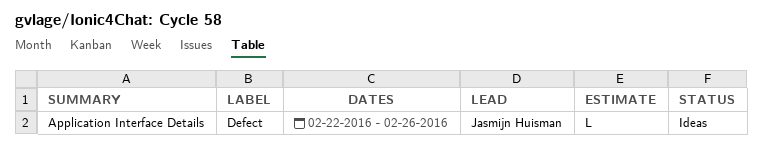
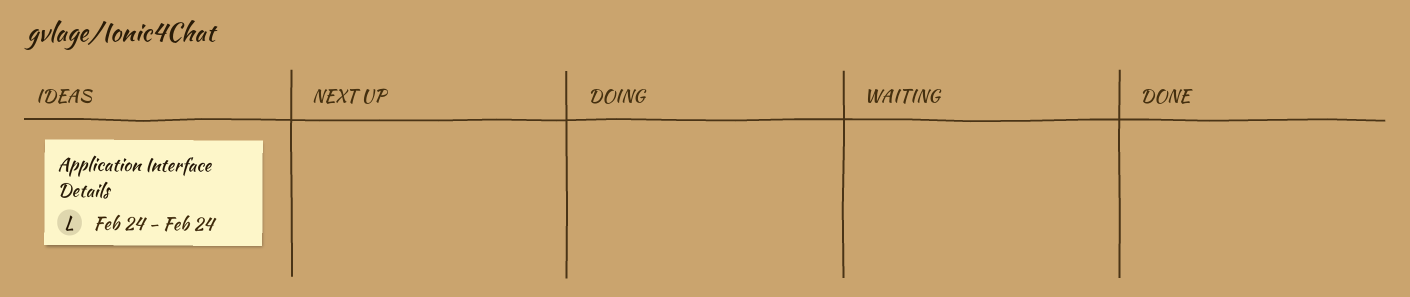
Application Interface Details, start: Feb 22 -> Feb 24
Application Interface Details, due: Feb 26 -> Feb 24

